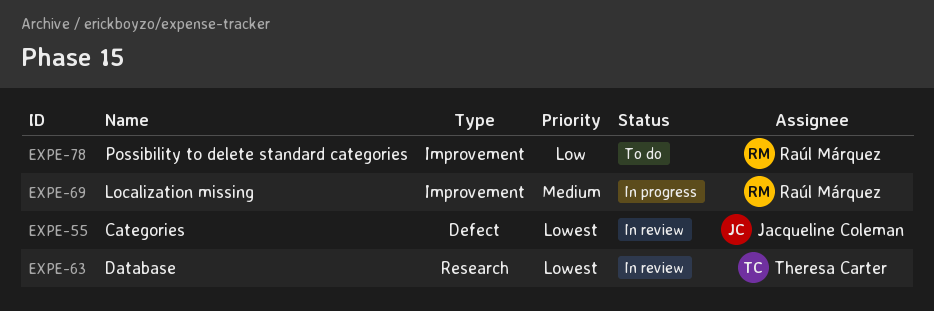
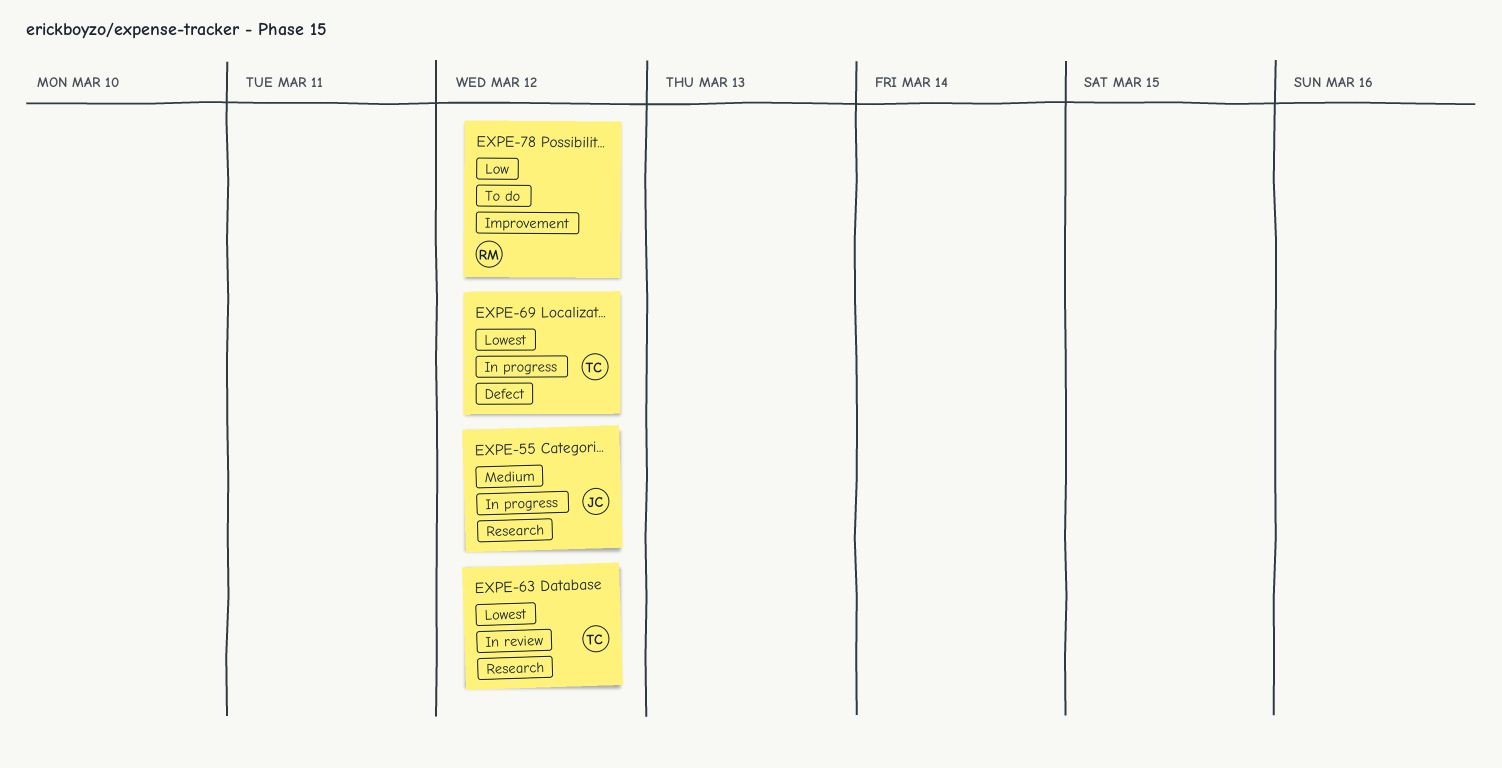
EXPE-55, status: In review -> In progress
EXPE-55, priority: Lowest -> Medium
EXPE-55, label: Defect -> Research
EXPE-69, owner: Raúl Márquez -> Theresa Carter
EXPE-69, priority: Medium -> Lowest
EXPE-69, label: Improvement -> Defect

